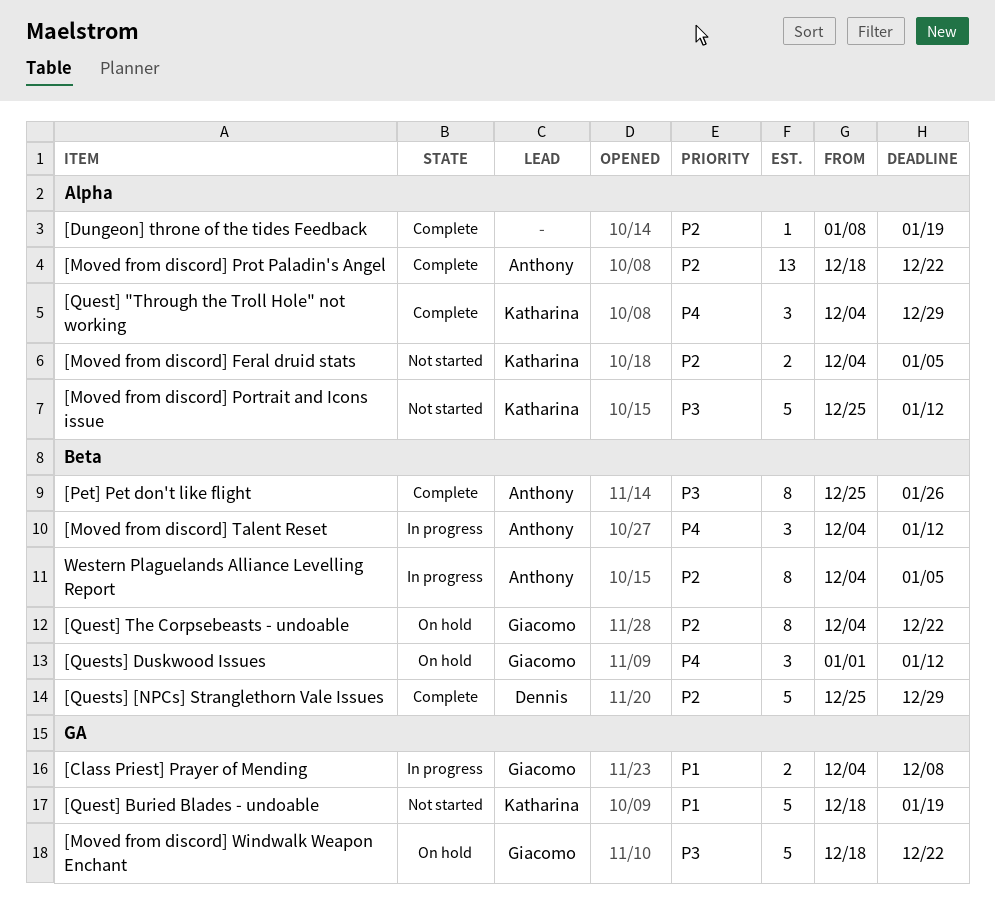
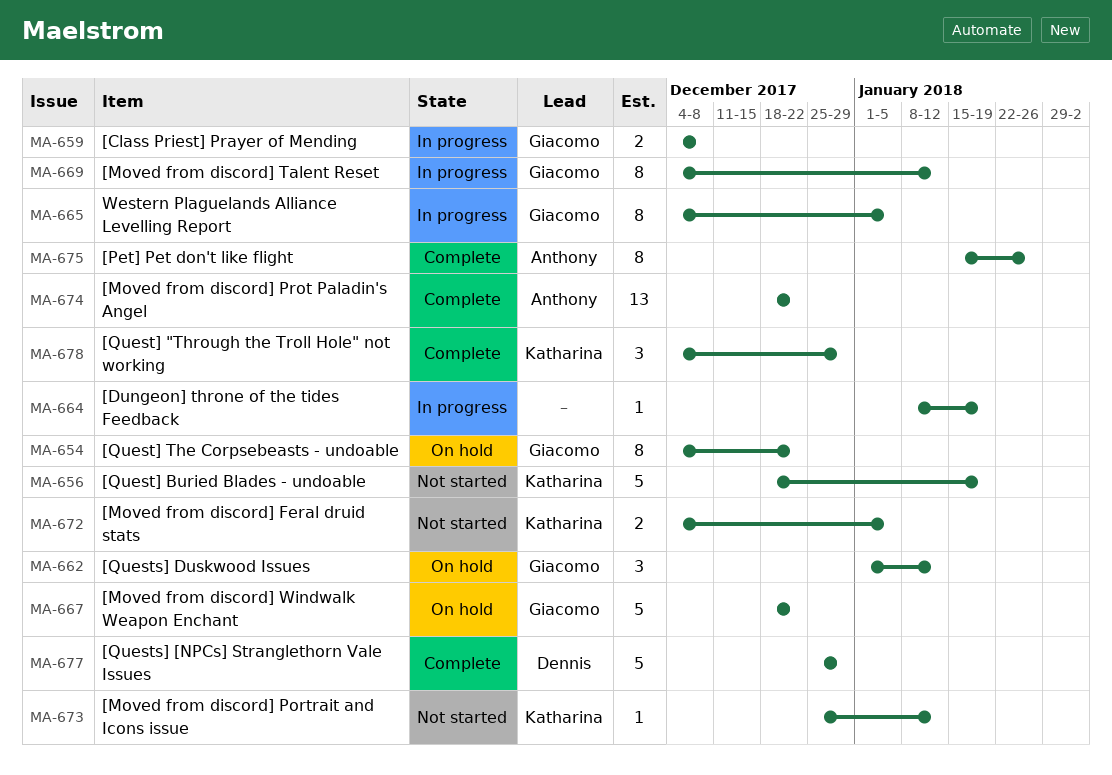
[Dungeon] throne of the tides Feedback, status: Complete -> In progress
[Moved from discord] Portrait and Icons issue, estimate: 5 -> 1
[Moved from discord] Talent Reset, owner: Anthony -> Giacomo
[Moved from discord] Talent Reset, estimate: 3 -> 8
[Pet] Pet don't like flight, start: Dec 25 -> Jan 15
Western Plaguelands Alliance Levelling Report, owner: Anthony -> Giacomo

